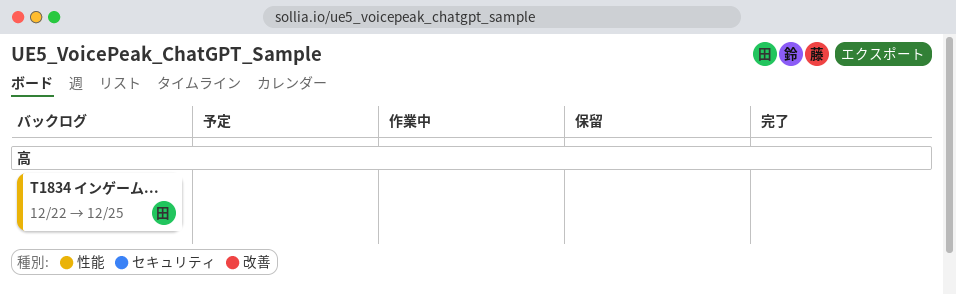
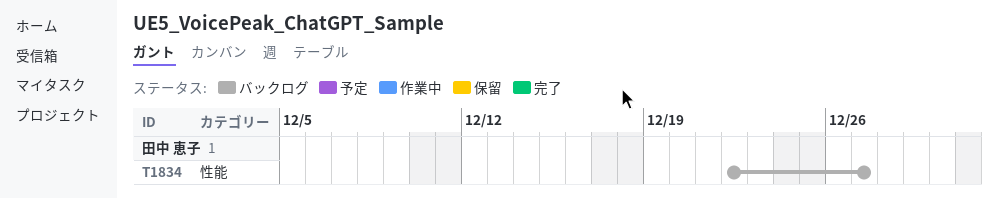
T1834, due: Dec 25 -> Dec 27

